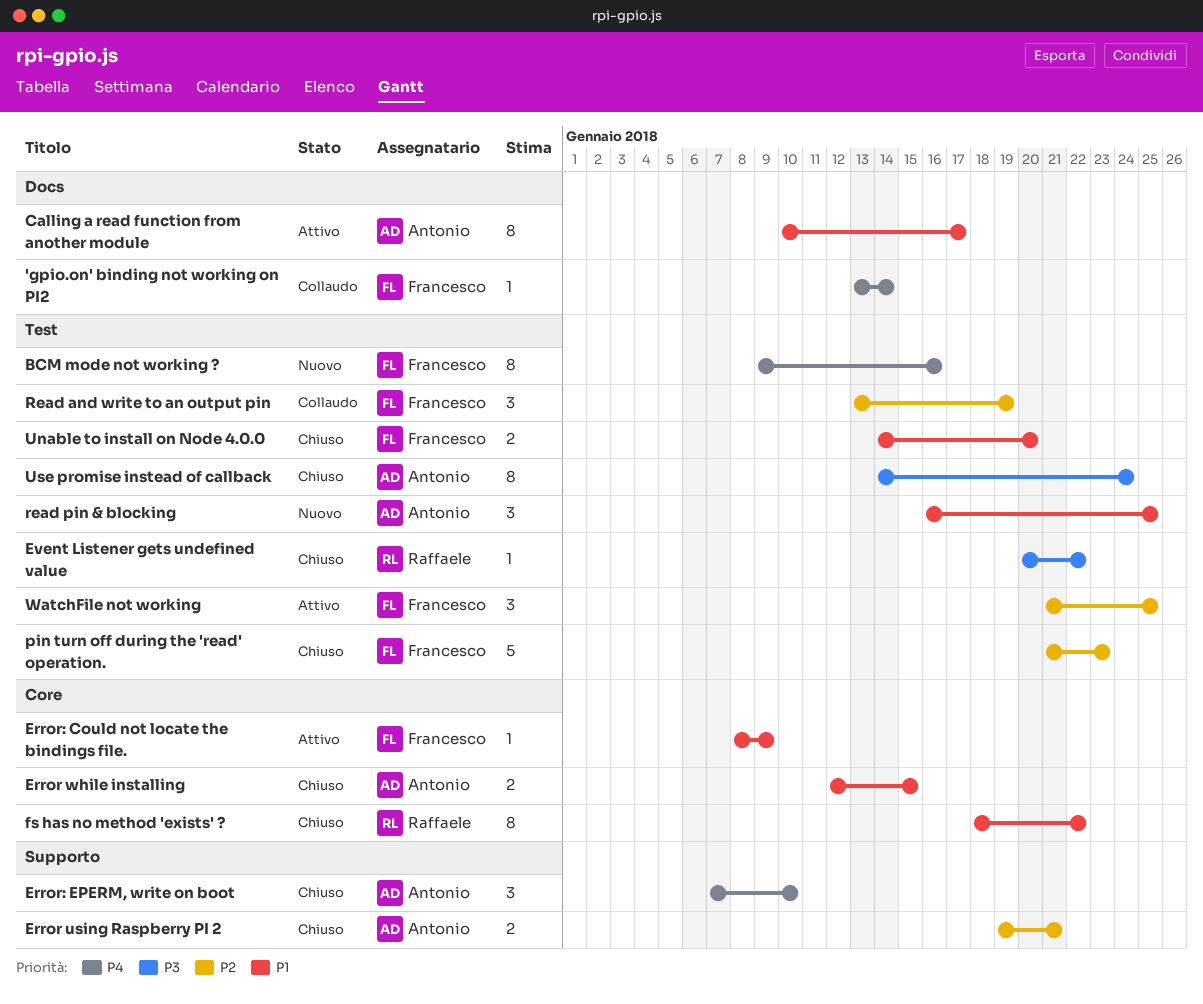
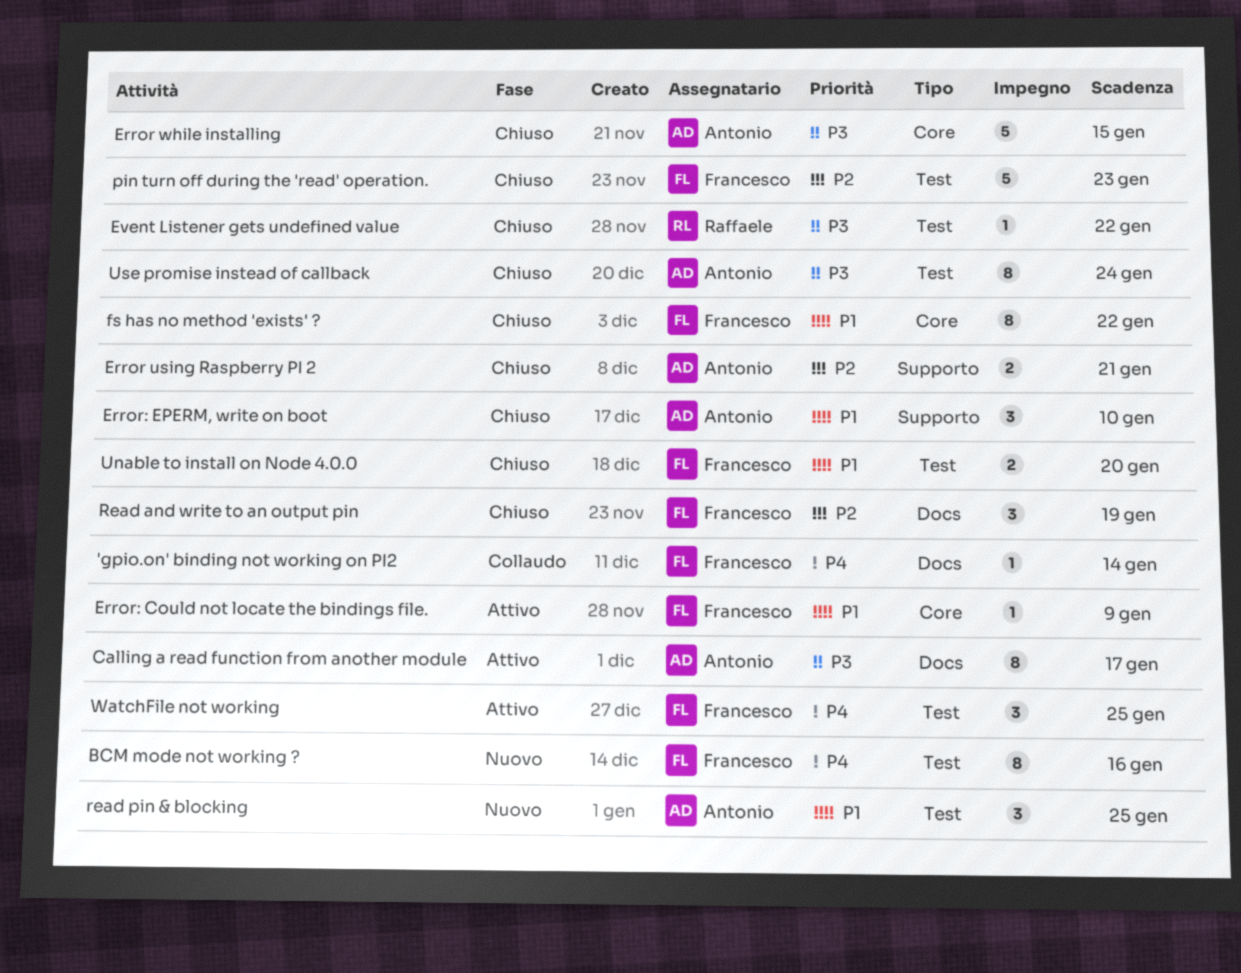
Calling a read function from another module, priority: P1 -> P3
Error while installing, priority: P1 -> P3
Error while installing, estimate: 2 -> 5
Error: EPERM, write on boot, priority: P4 -> P1
fs has no method 'exists' ?, owner: Raffaele -> Francesco
Read and write to an output pin, status: Collaudo -> Chiuso
Read and write to an output pin, label: Test -> Docs
WatchFile not working, priority: P2 -> P4

